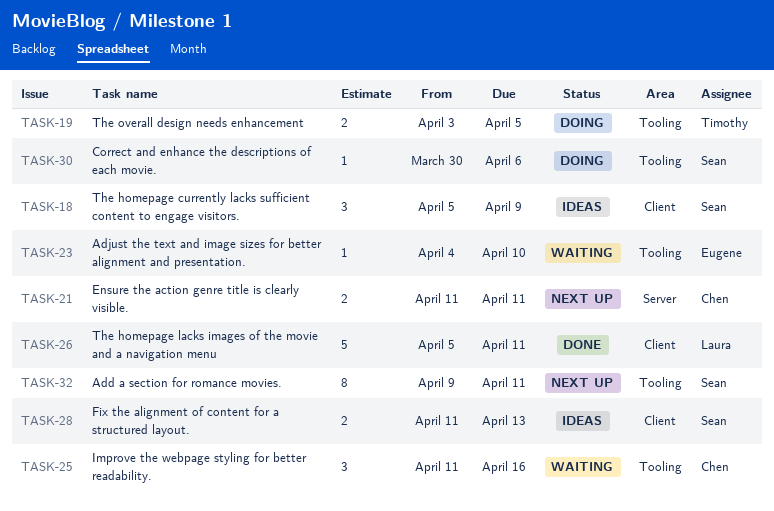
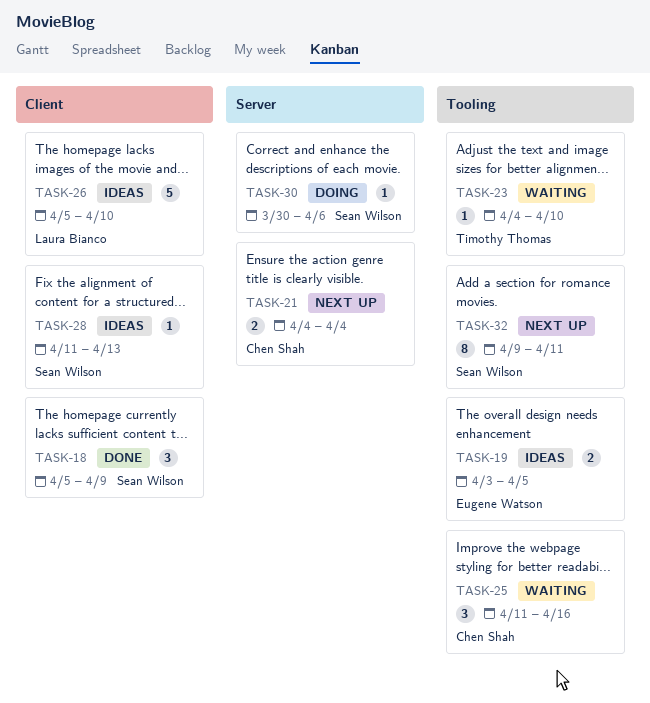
TASK-18, status: Ideas -> Done
TASK-19, status: Doing -> Ideas
TASK-19, owner: Timothy Thomas -> Eugene Watson
TASK-21, start: Apr 11 -> Apr 4
TASK-21, due: Apr 11 -> Apr 4
TASK-23, owner: Eugene Watson -> Timothy Thomas
TASK-26, status: Done -> Ideas
TASK-26, due: Apr 11 -> Apr 10
TASK-28, estimate: 2 -> 1
TASK-30, label: Tooling -> Server

